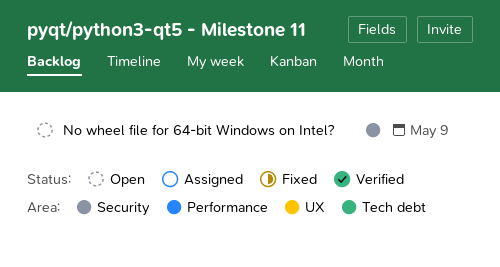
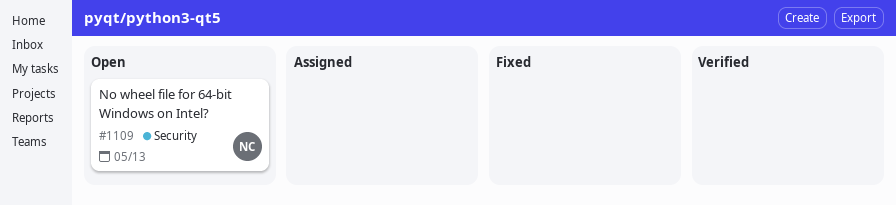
No wheel file for 64-bit Windows on Intel?, due: May 9 -> May 13

